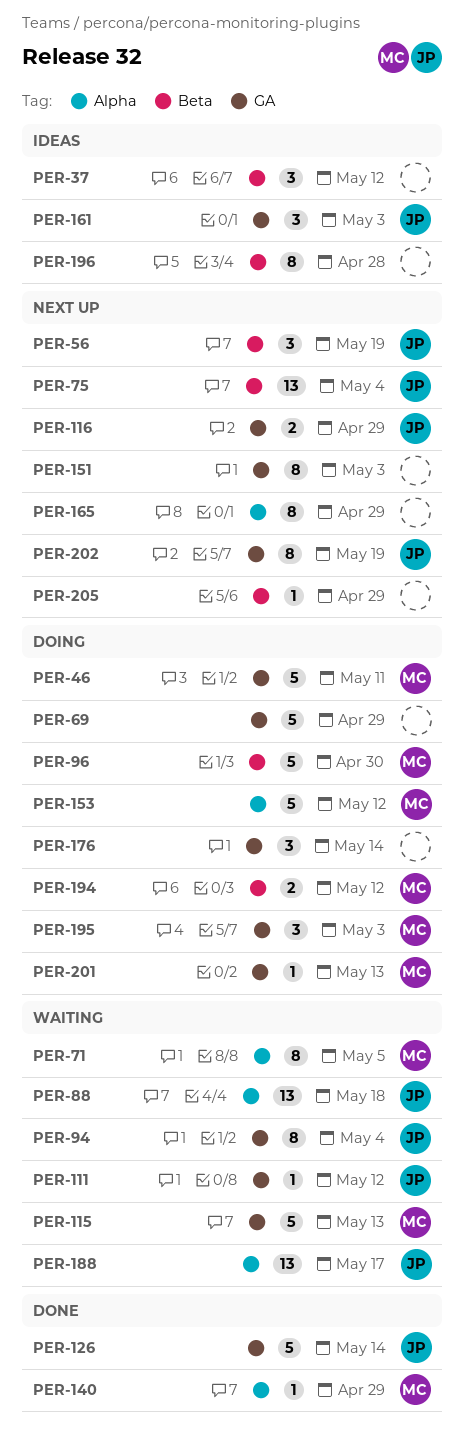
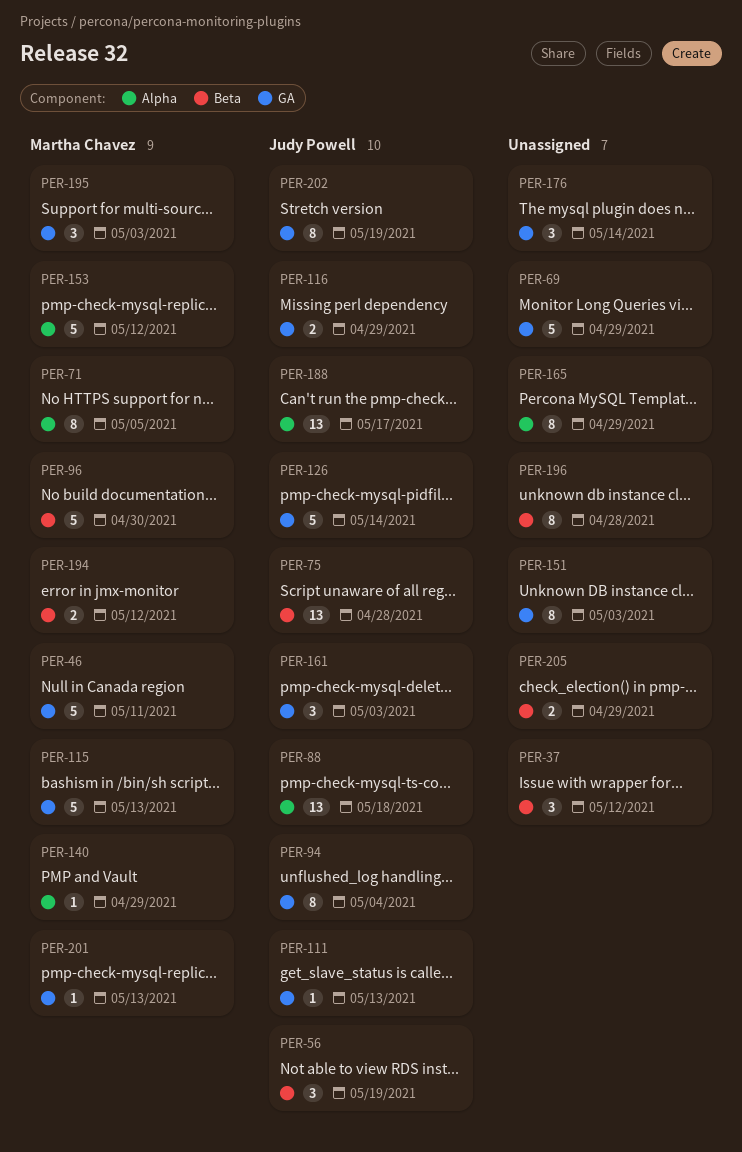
PER-75, due: May 4 -> Apr 28
PER-111, due: May 12 -> May 13
PER-205, estimate: 1 -> 2

